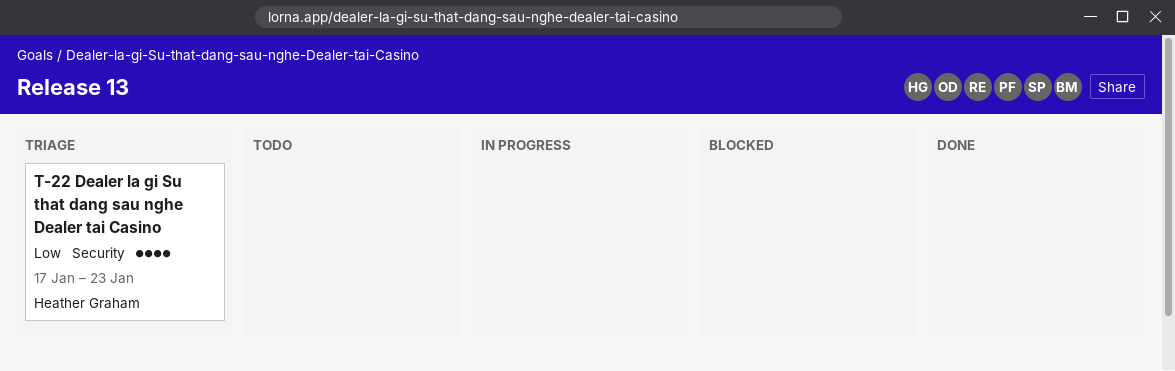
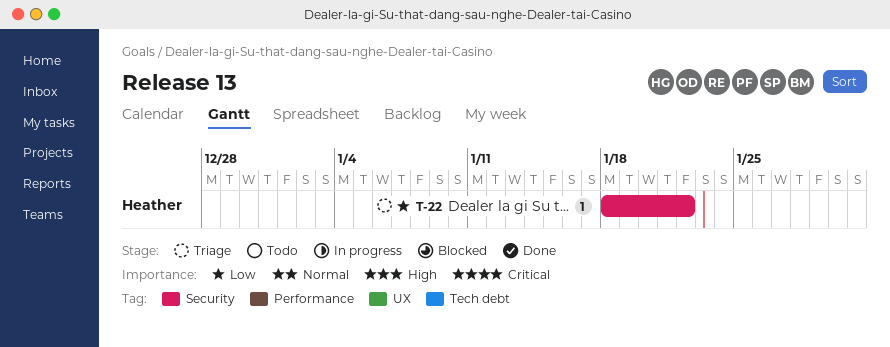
T-22, estimate: 4 -> 1
T-22, start: Jan 17 -> Jan 18
T-22, due: Jan 23 -> Jan 22

